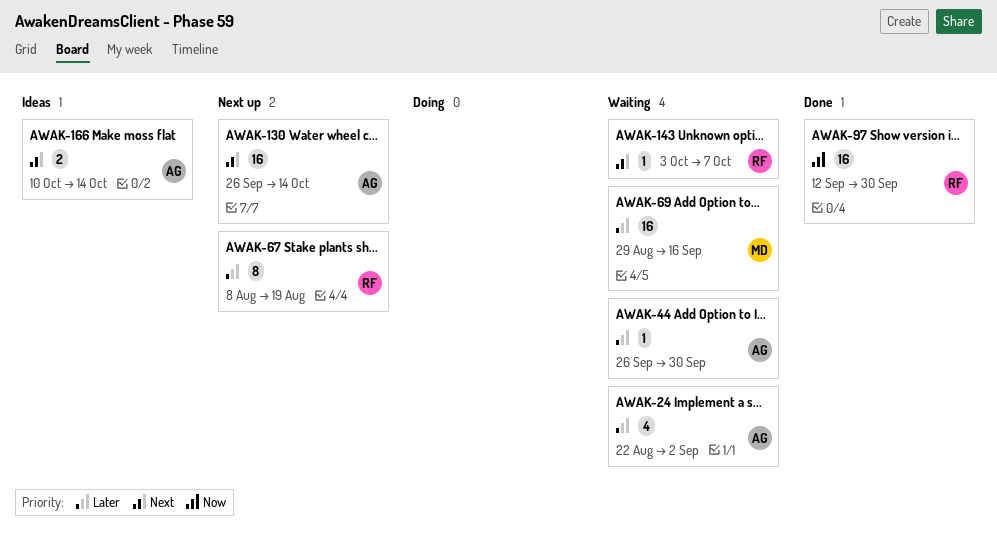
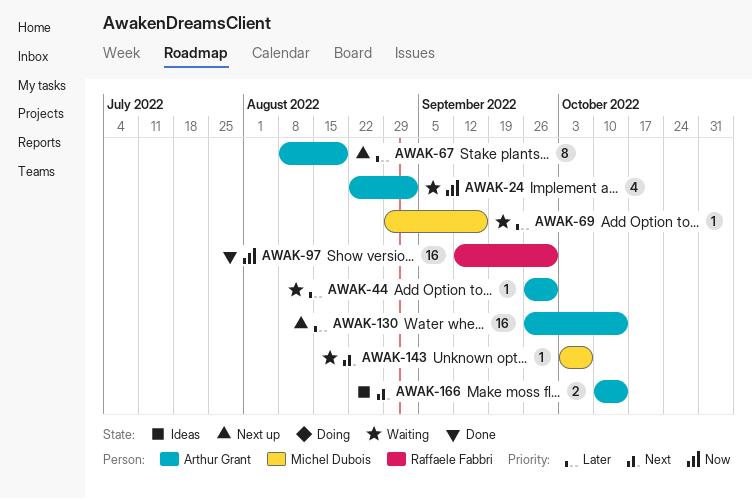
AWAK-24, priority: Later -> Now
AWAK-67, owner: Raffaele Fabbri -> Arthur Grant
AWAK-69, estimate: 16 -> 1
AWAK-130, priority: Next -> Later
AWAK-143, owner: Raffaele Fabbri -> Michel Dubois

